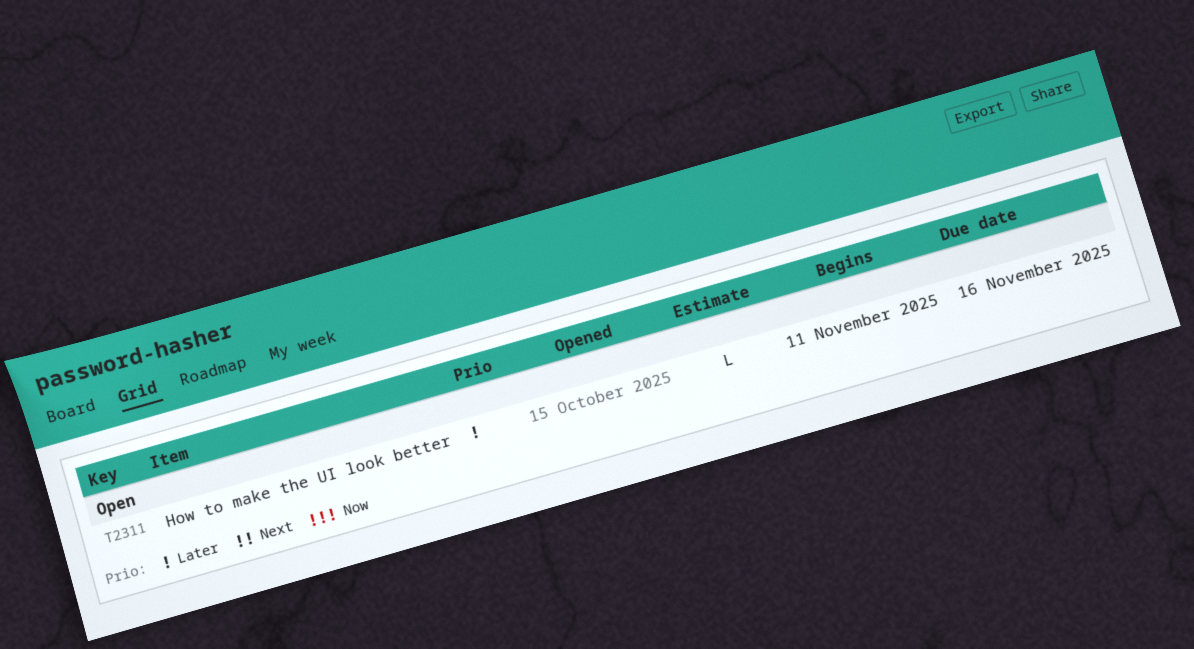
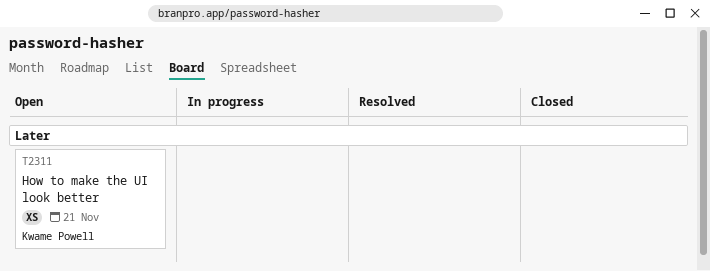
T2311, estimate: L -> XS
T2311, due: Nov 16 -> Nov 21

